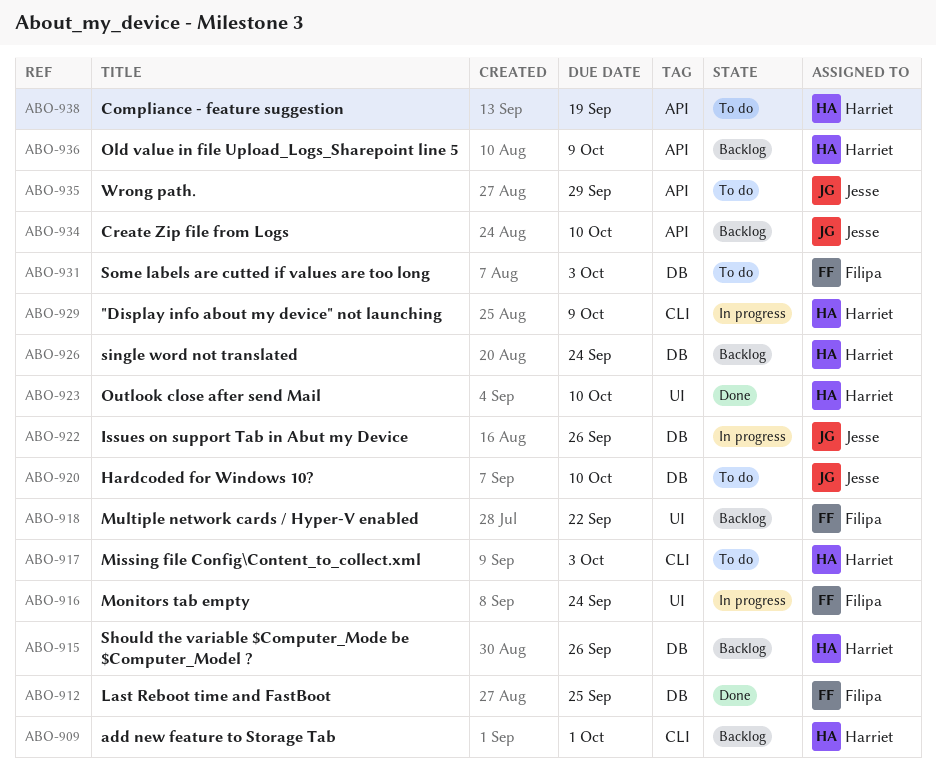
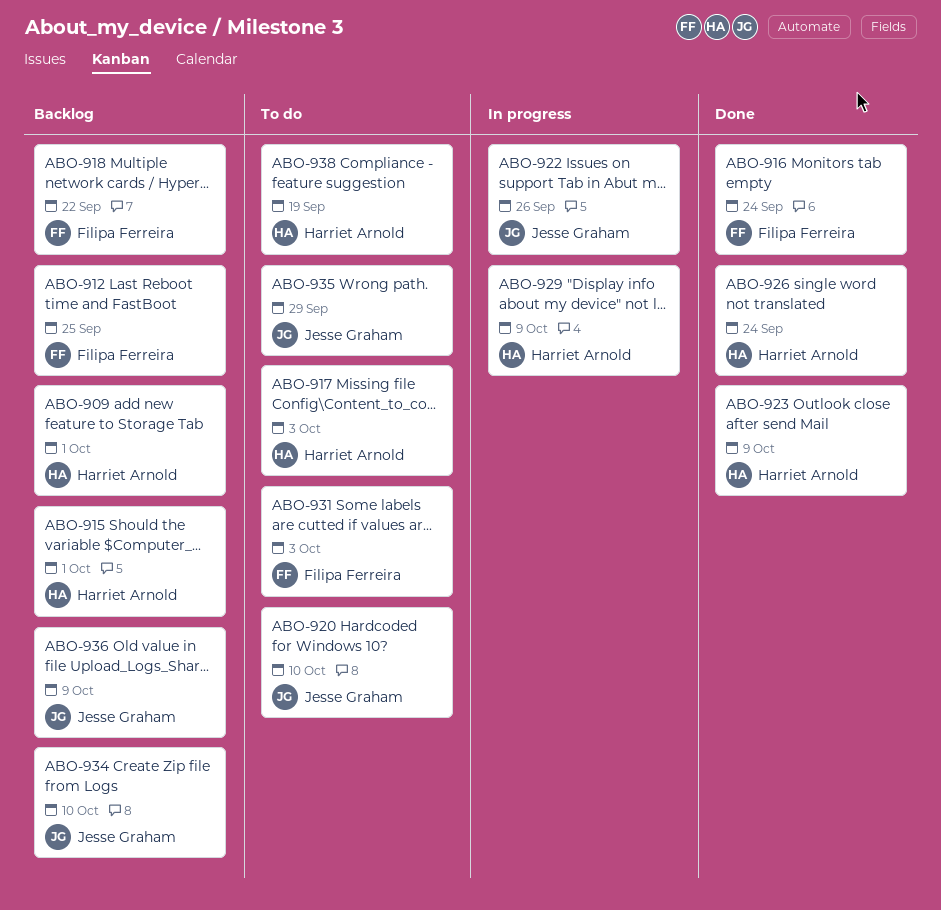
ABO-912, status: Done -> Backlog
ABO-915, due: Sep 26 -> Oct 1
ABO-916, status: In progress -> Done
ABO-923, due: Oct 10 -> Oct 9
ABO-926, status: Backlog -> Done
ABO-936, owner: Harriet Arnold -> Jesse Graham

